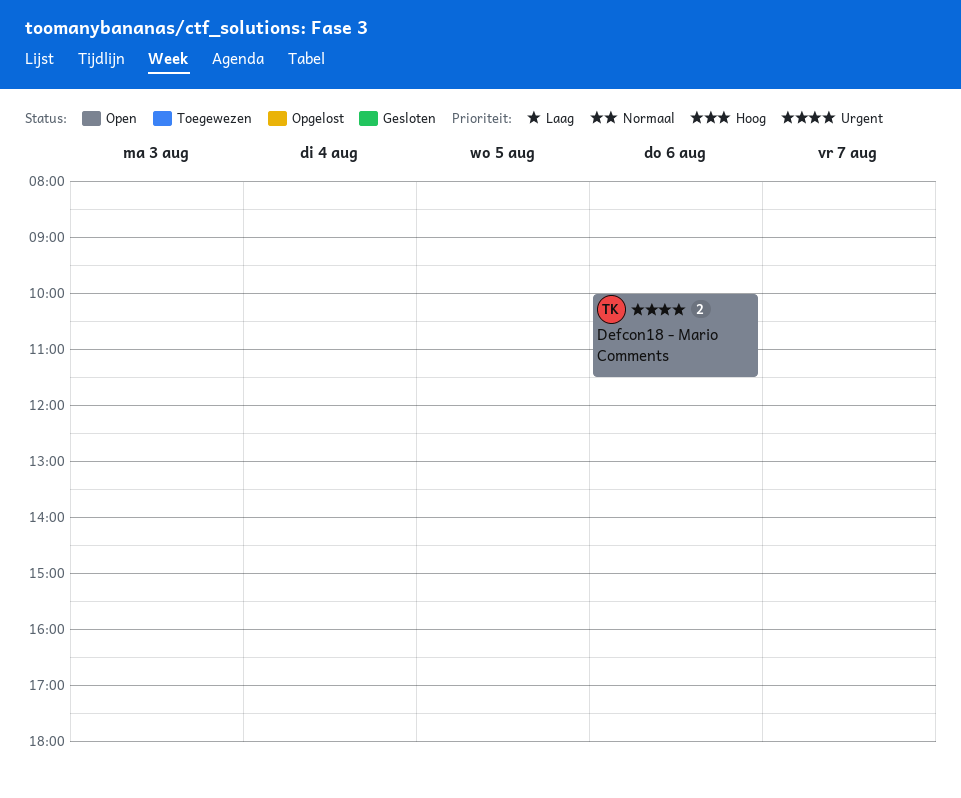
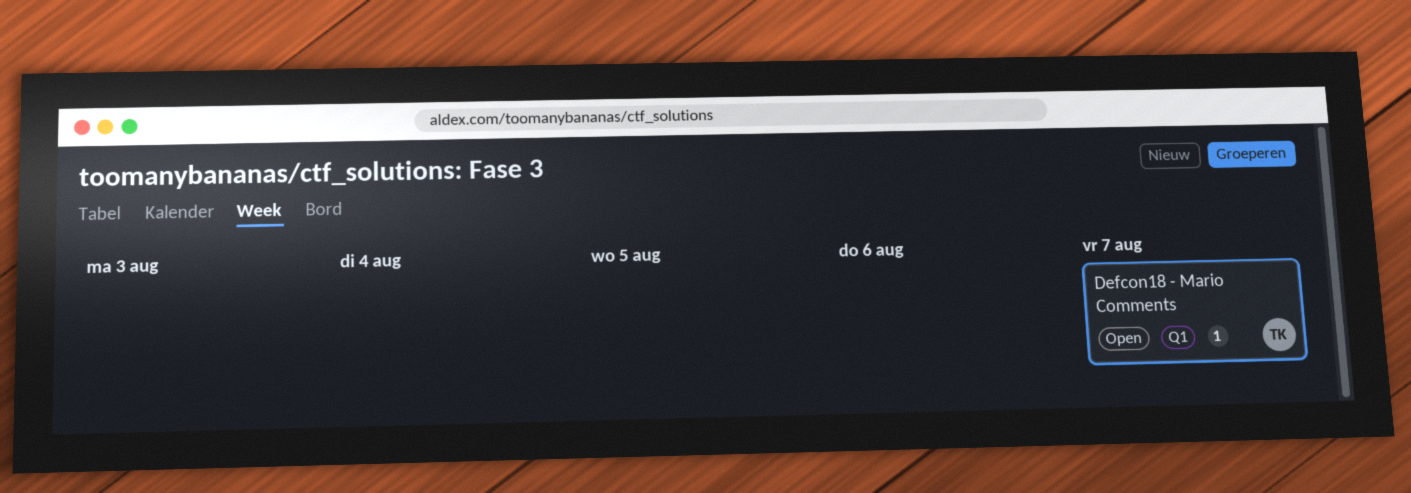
Defcon18 - Mario Comments, estimate: 2 -> 1
Defcon18 - Mario Comments, day: Aug 6 -> Aug 7

